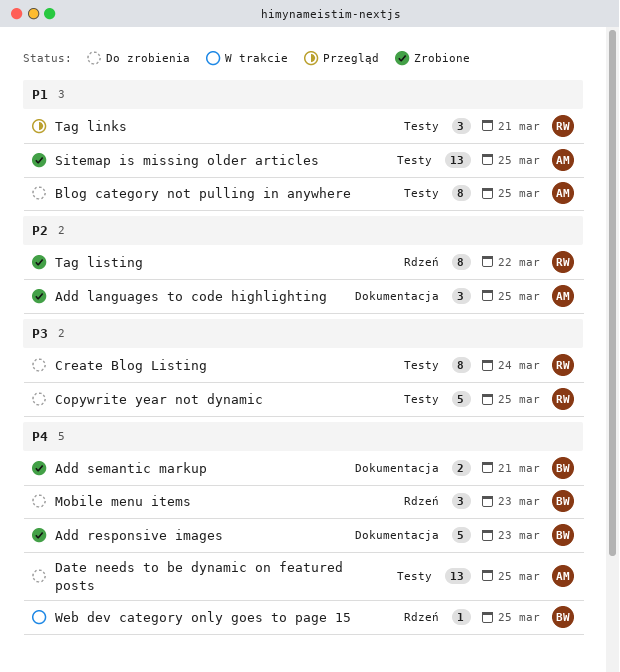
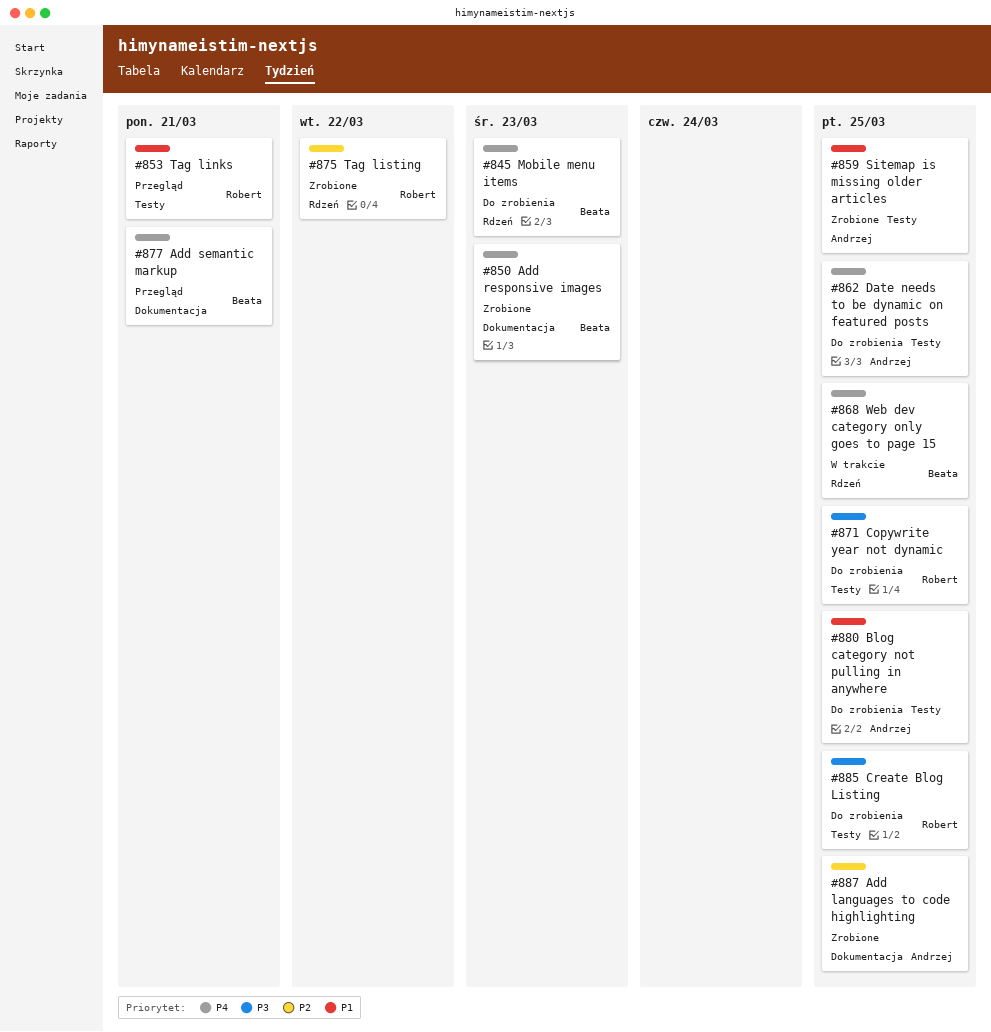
Add semantic markup, status: Zrobione -> Przegląd
Create Blog Listing, due: Mar 24 -> Mar 25

